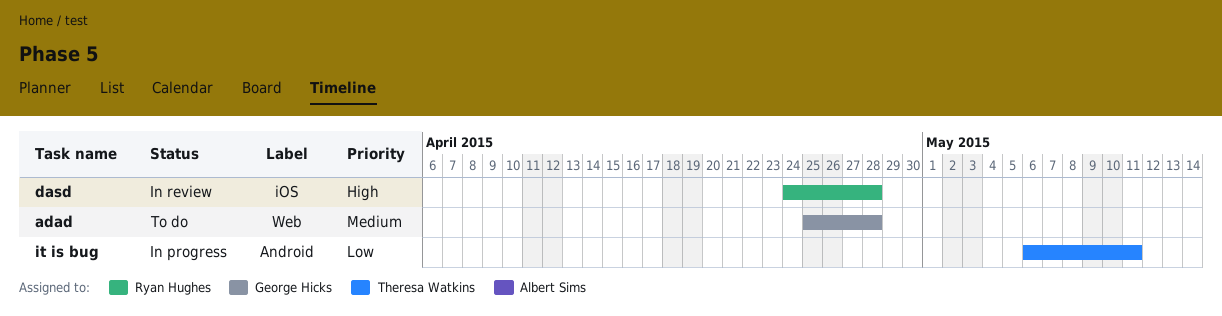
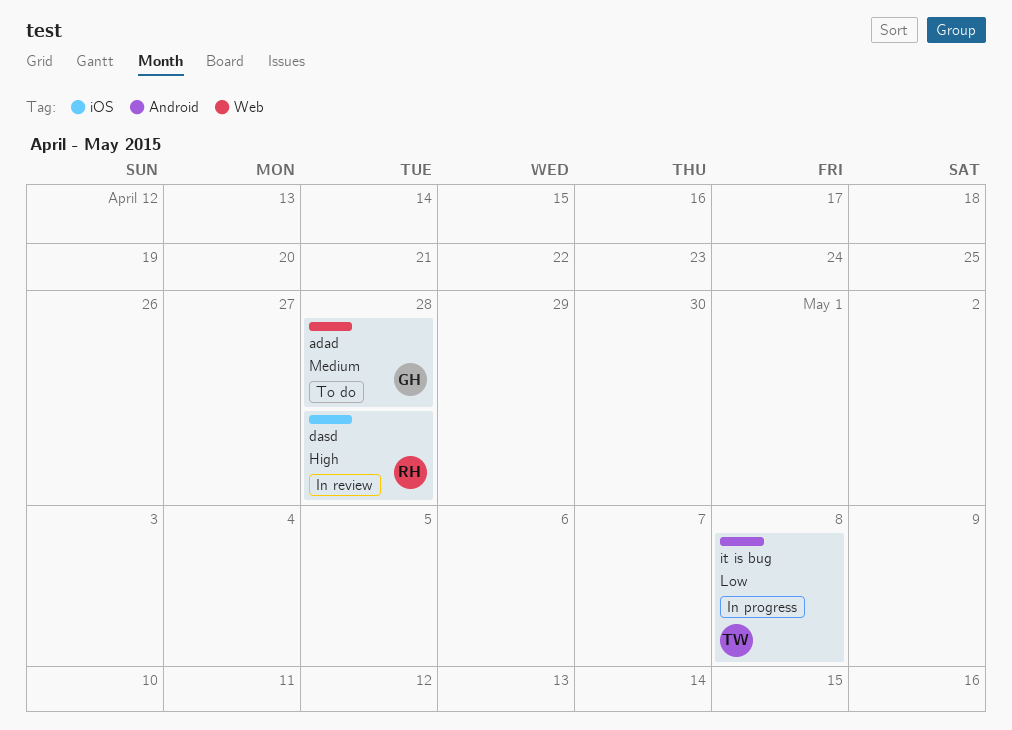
it is bug, due: May 11 -> May 8

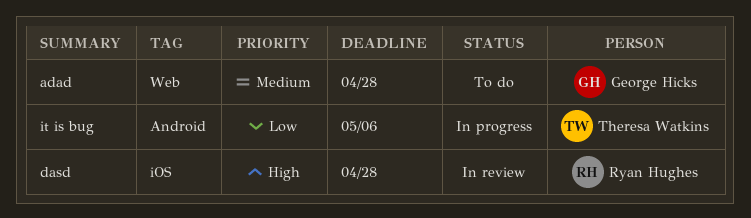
it is bug, due: May 8 -> May 6

